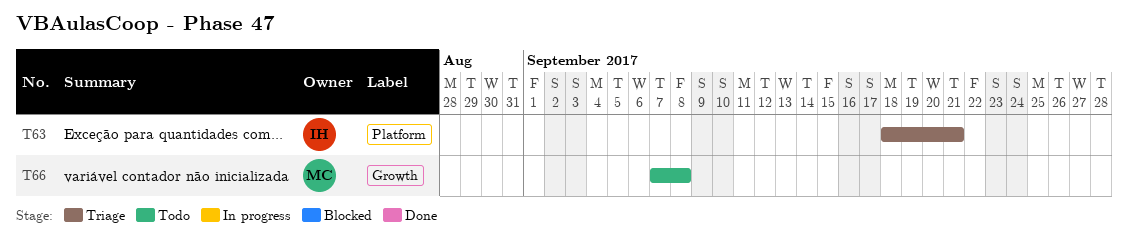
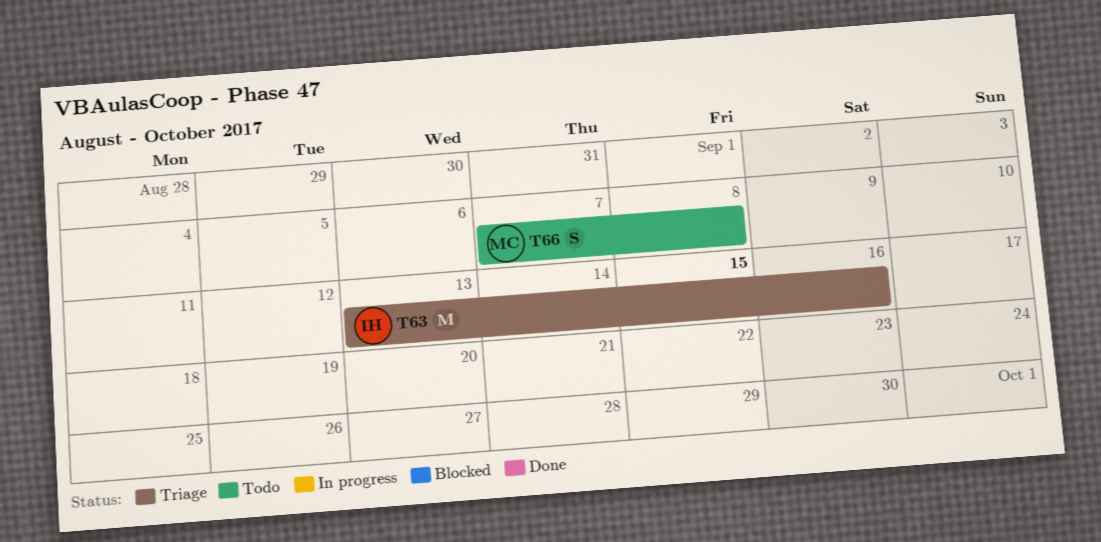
T63, start: Sep 18 -> Sep 13
T63, due: Sep 21 -> Sep 16

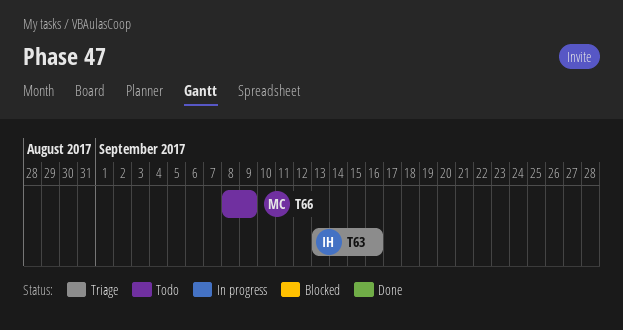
T66, start: Sep 7 -> Sep 8
T66, due: Sep 8 -> Sep 9

